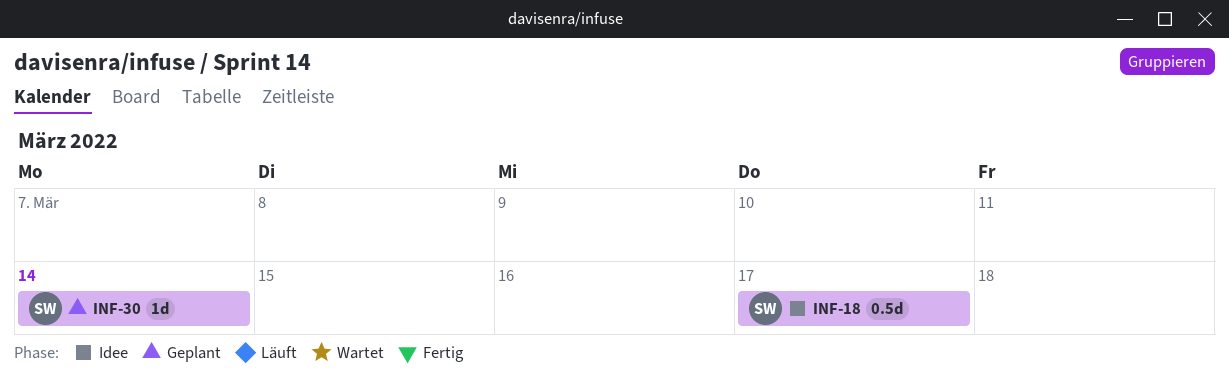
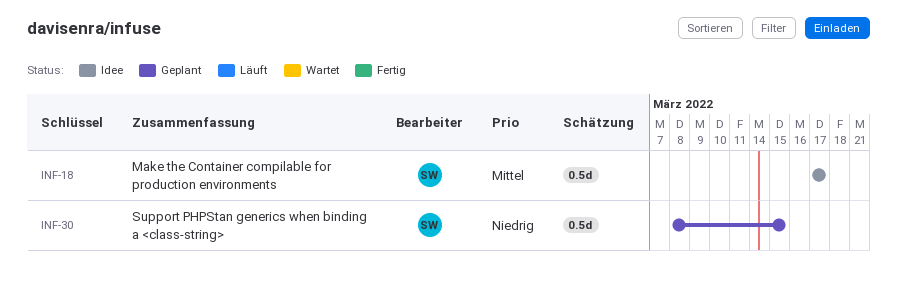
INF-30, estimate: 1d -> 0.5d
INF-30, start: Mar 14 -> Mar 8
INF-30, due: Mar 14 -> Mar 15

